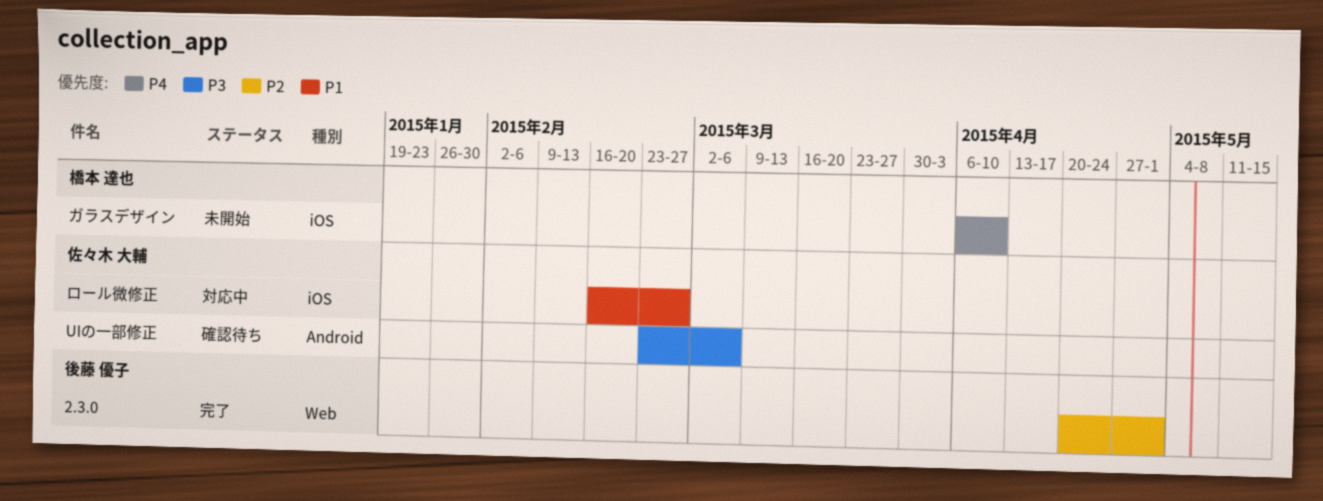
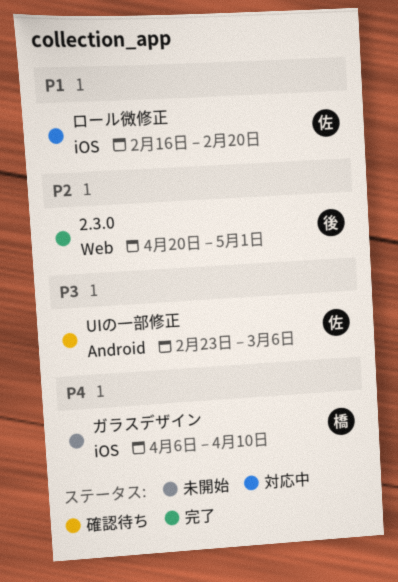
ロール微修正, due: Feb 27 -> Feb 20

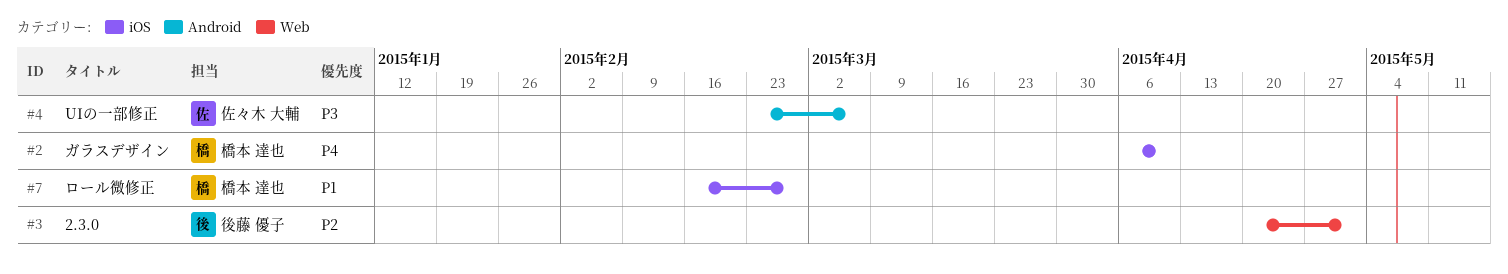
ロール微修正, owner: 佐々木 大輔 -> 橋本 達也
ロール微修正, due: Feb 20 -> Feb 27

